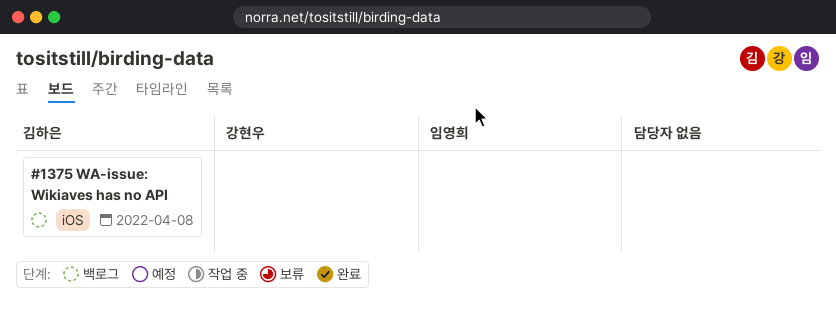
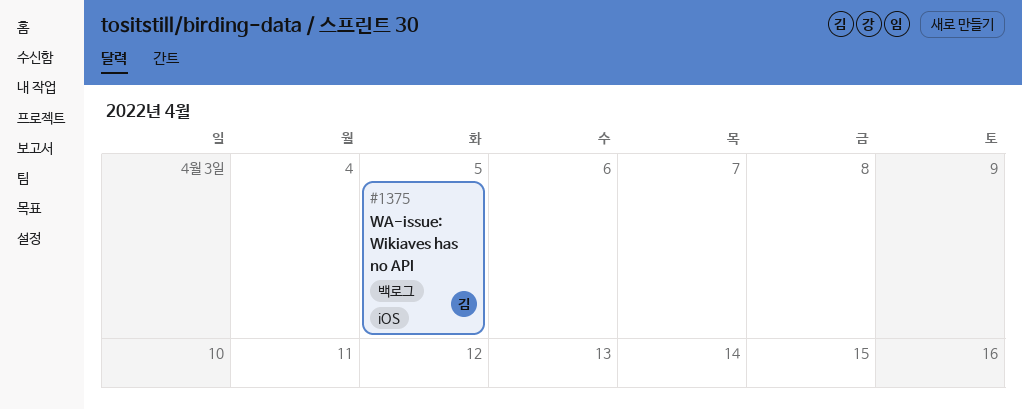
#1375, due: Apr 8 -> Apr 5

